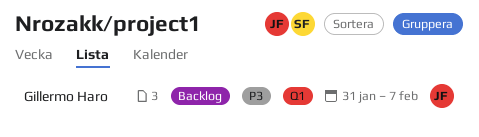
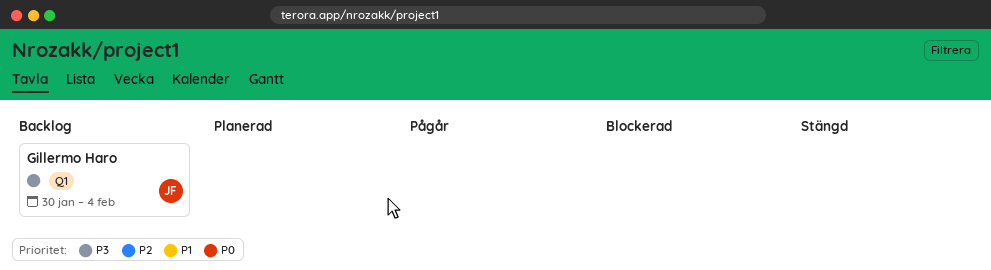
Gillermo Haro, start: Jan 31 -> Jan 30
Gillermo Haro, due: Feb 7 -> Feb 4

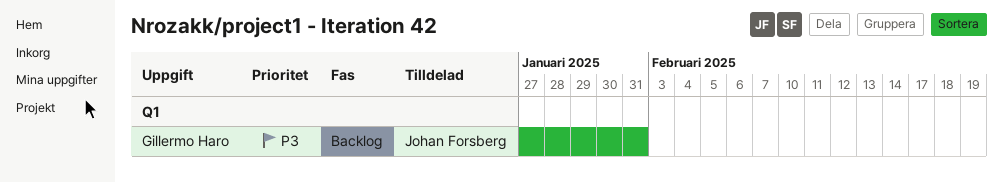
Gillermo Haro, start: Jan 30 -> Jan 27
Gillermo Haro, due: Feb 4 -> Jan 31

